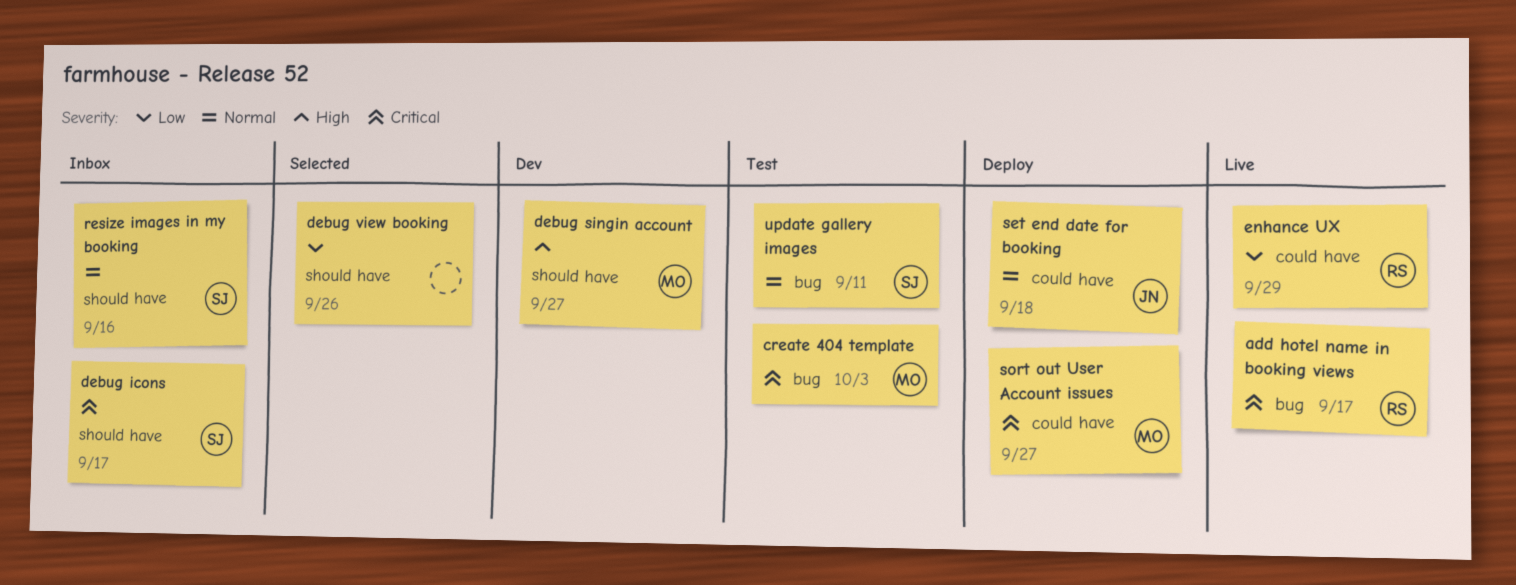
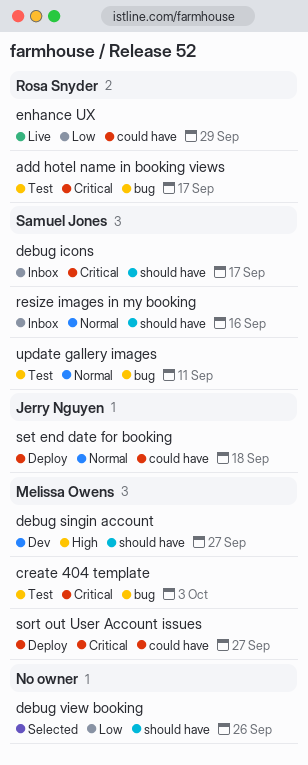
add hotel name in booking views, status: Live -> Test

